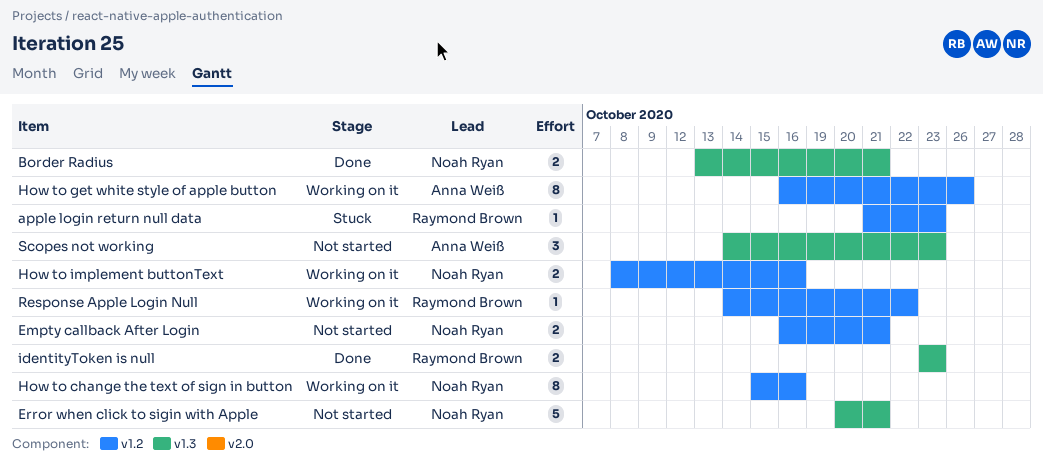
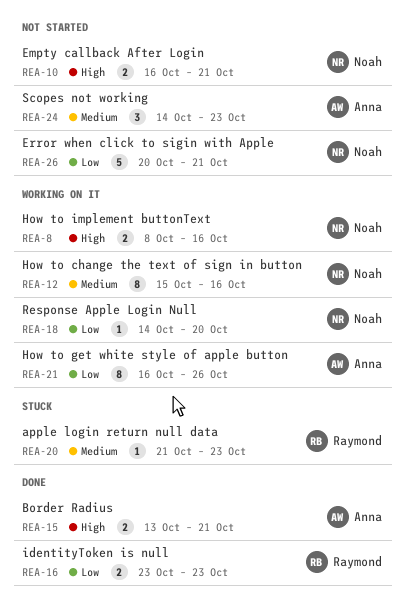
Border Radius, owner: Noah Ryan -> Anna Weiß
Response Apple Login Null, owner: Raymond Brown -> Noah Ryan
Response Apple Login Null, due: Oct 22 -> Oct 20

